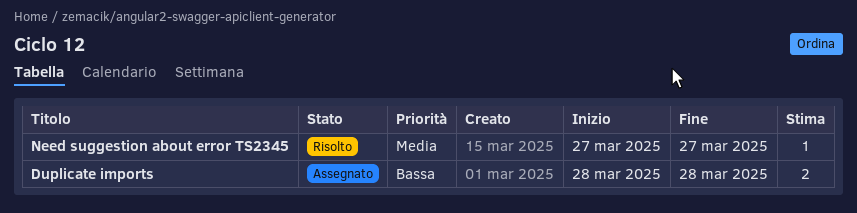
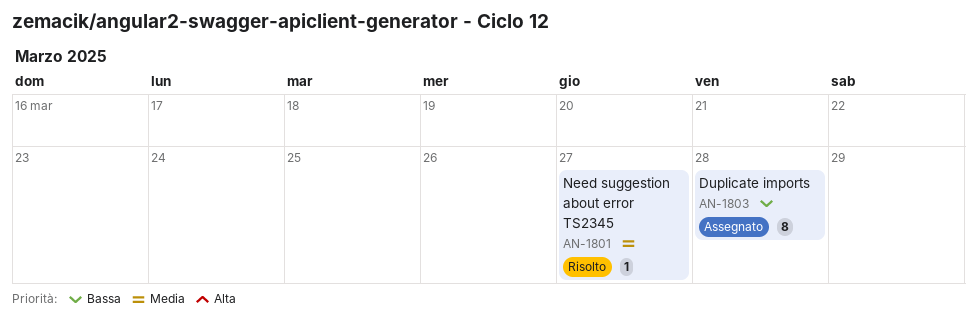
Duplicate imports, estimate: 2 -> 8

